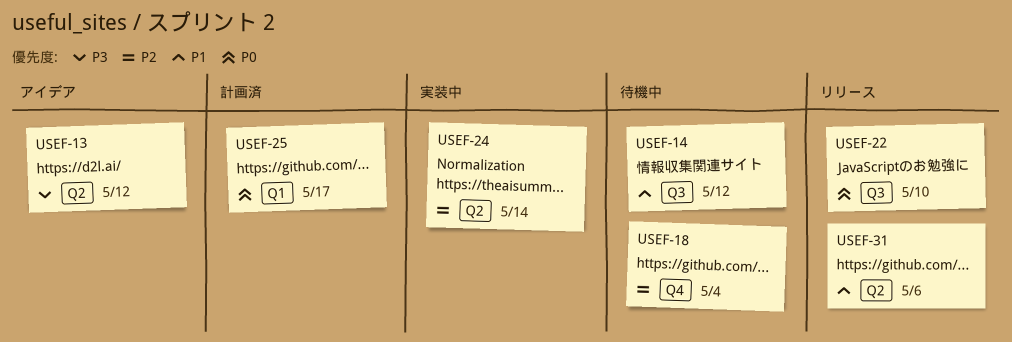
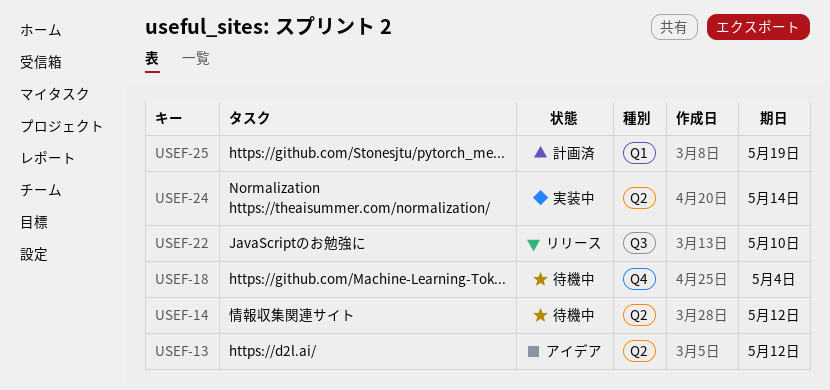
USEF-14, label: Q3 -> Q2
USEF-25, due: May 17 -> May 19
USEF-31: present -> none

